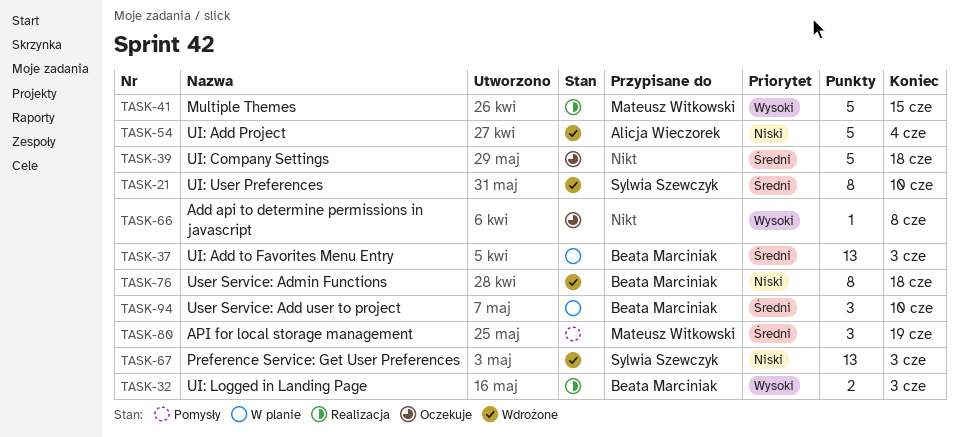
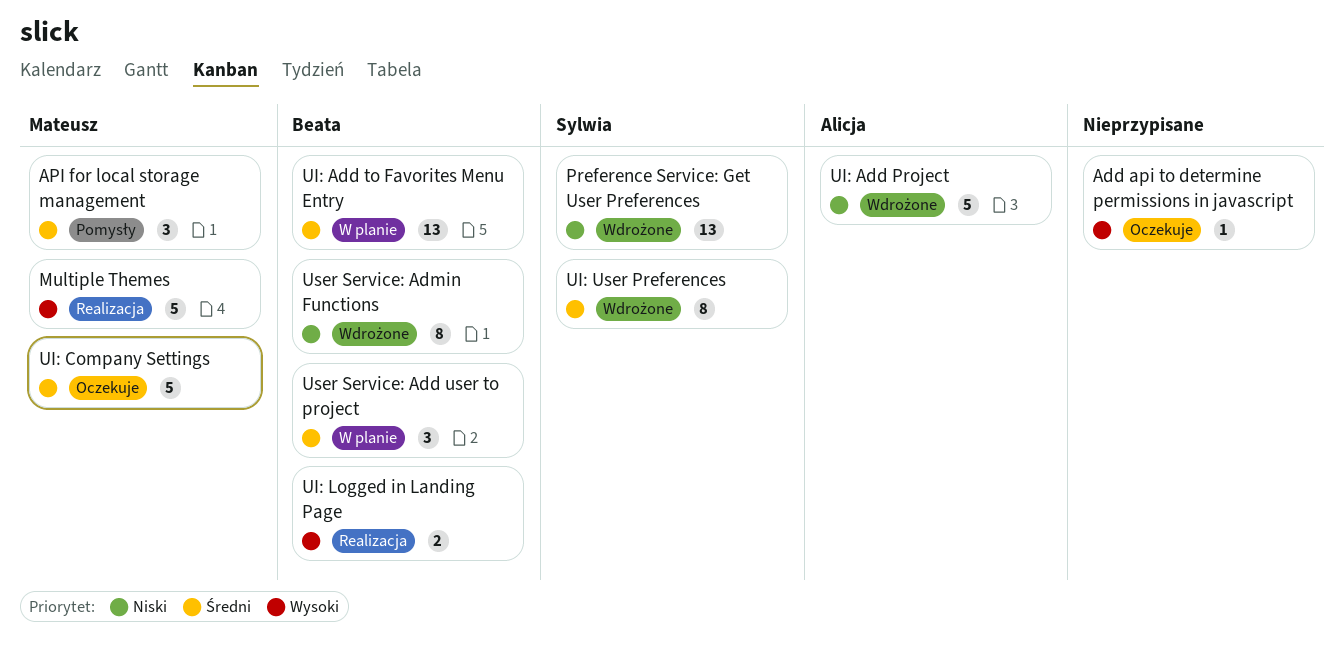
UI: Company Settings, owner: none -> Mateusz Witkowski

